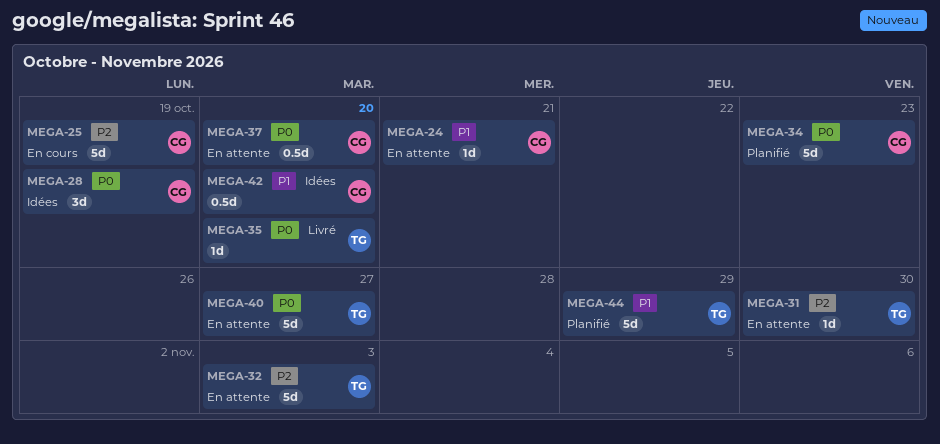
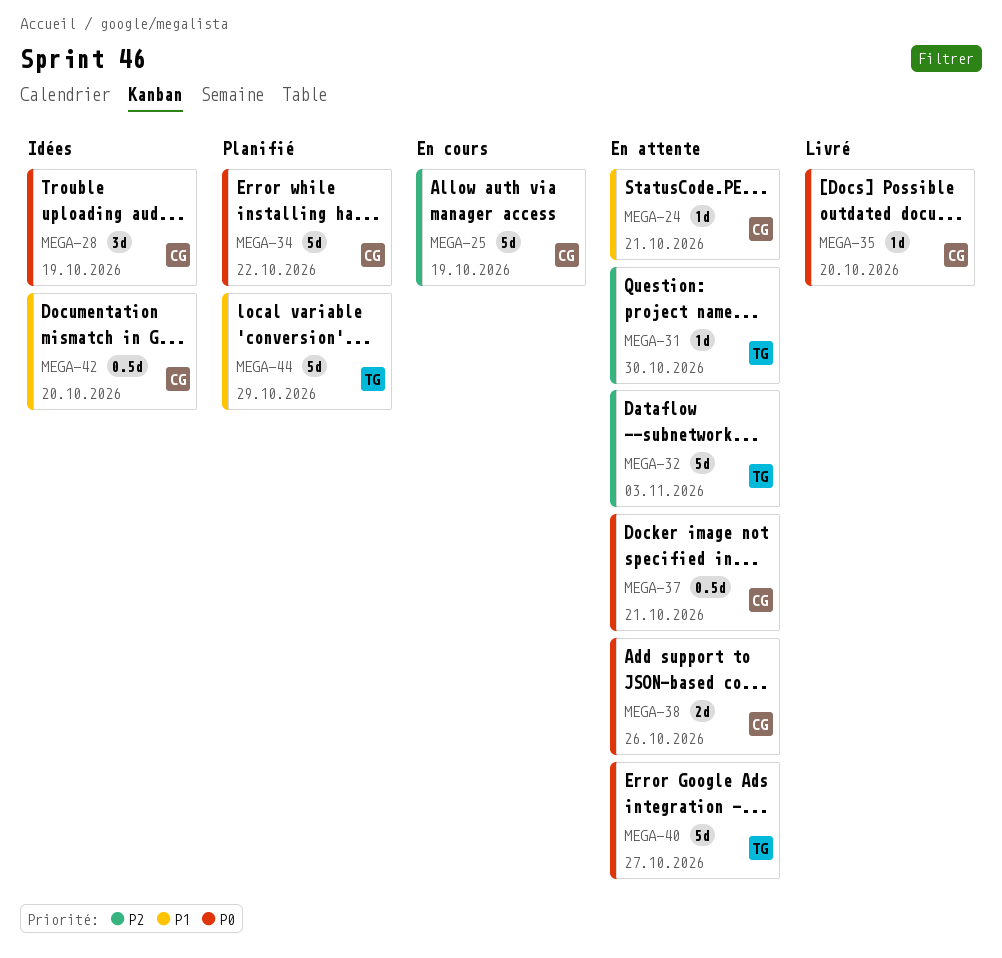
MEGA-34, due: Oct 23 -> Oct 22
MEGA-35, owner: TG -> CG
MEGA-37, due: Oct 20 -> Oct 21
MEGA-38: none -> present

